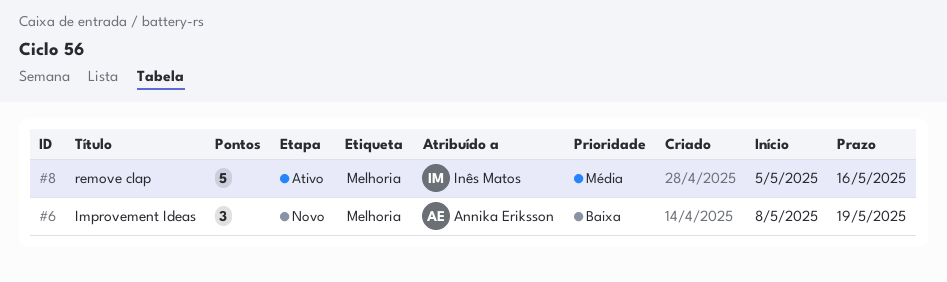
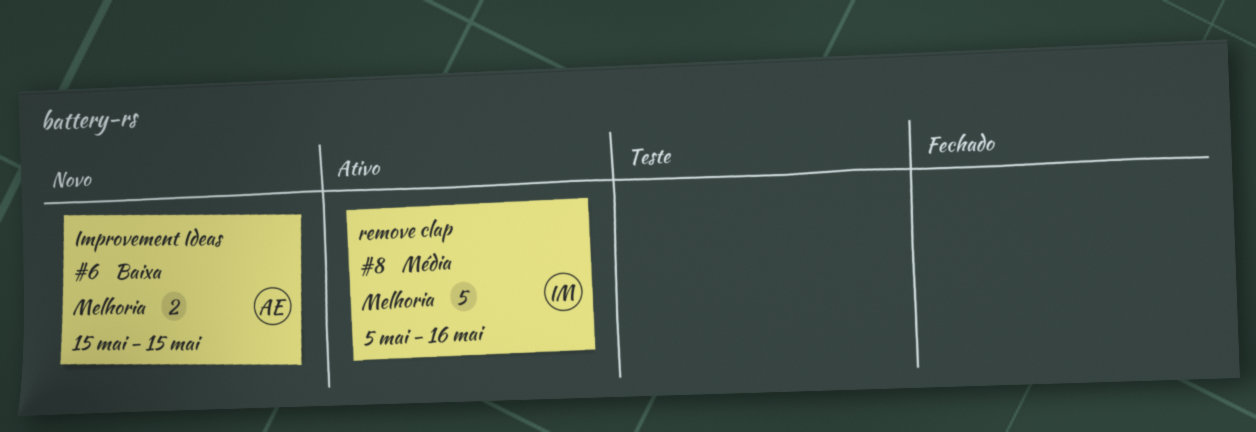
#6, estimate: 3 -> 2
#6, start: May 8 -> May 15
#6, due: May 19 -> May 15

